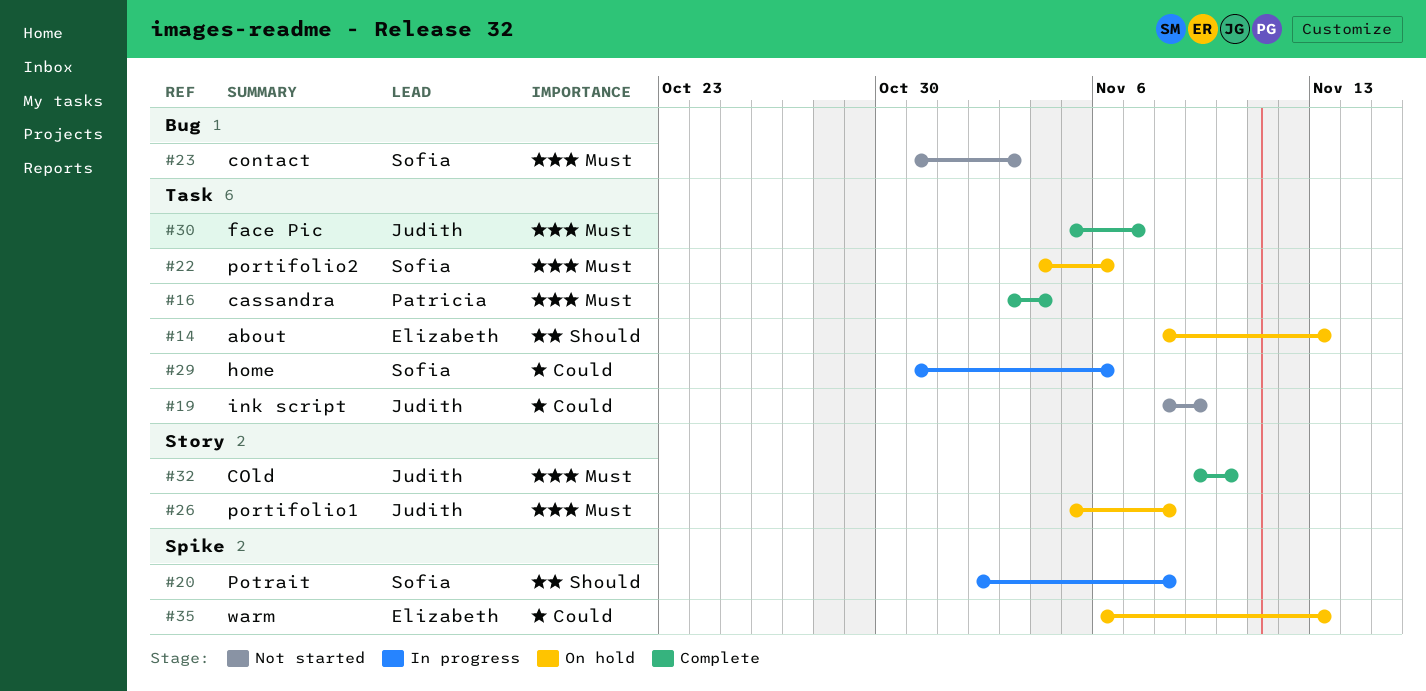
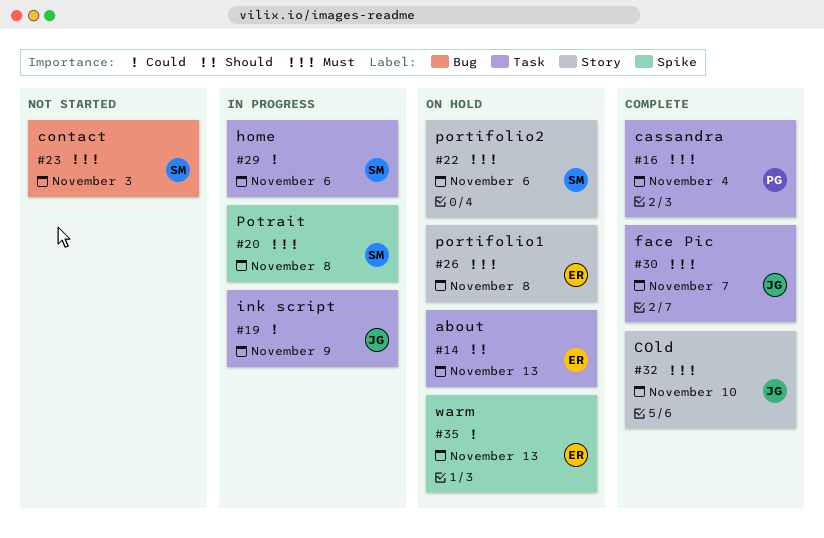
#19, status: Not started -> In progress
#20, priority: Should -> Must
#22, label: Task -> Story
#26, owner: Judith -> Elizabeth

